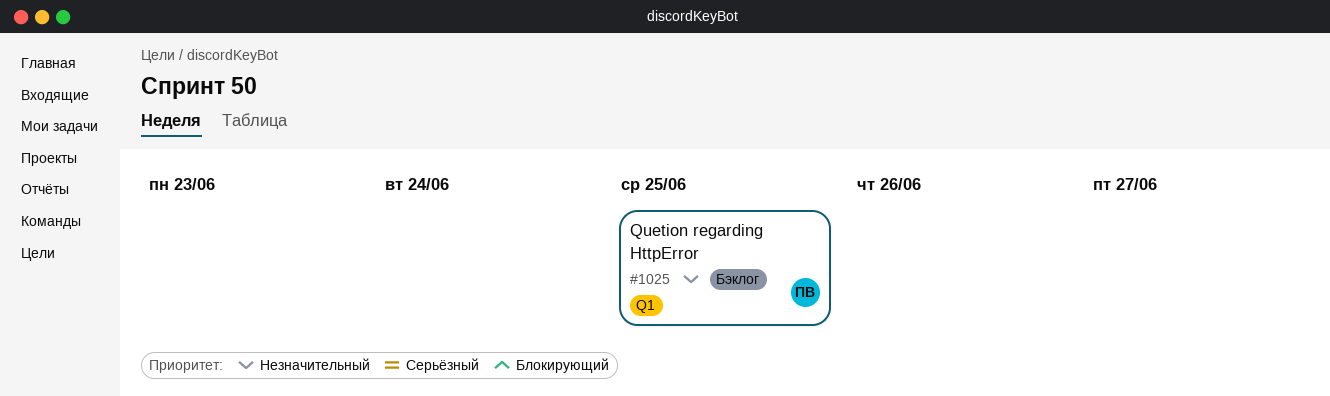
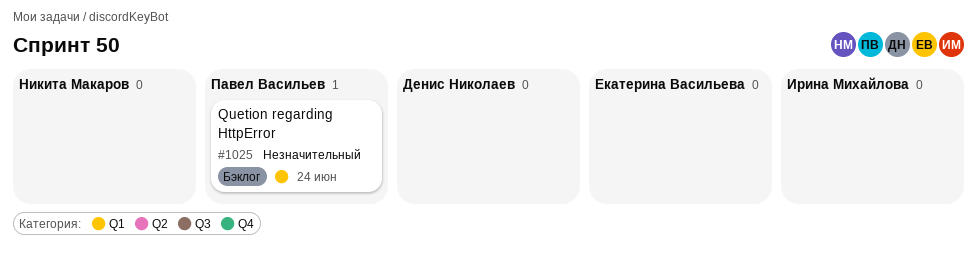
#1025, due: Jun 25 -> Jun 24

